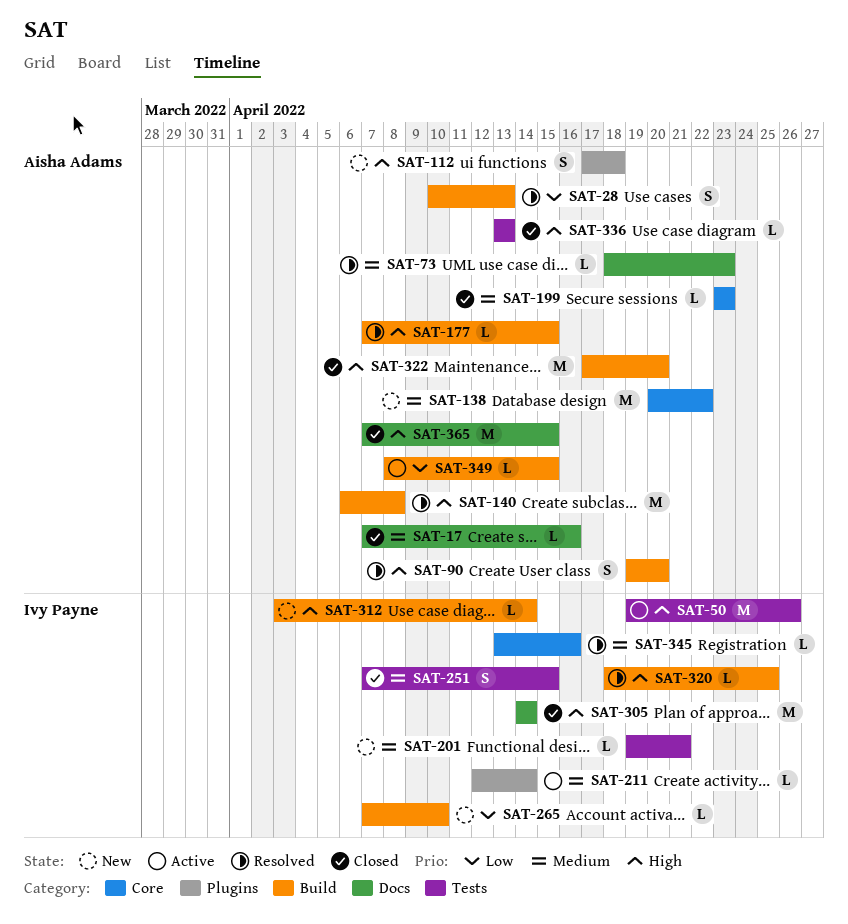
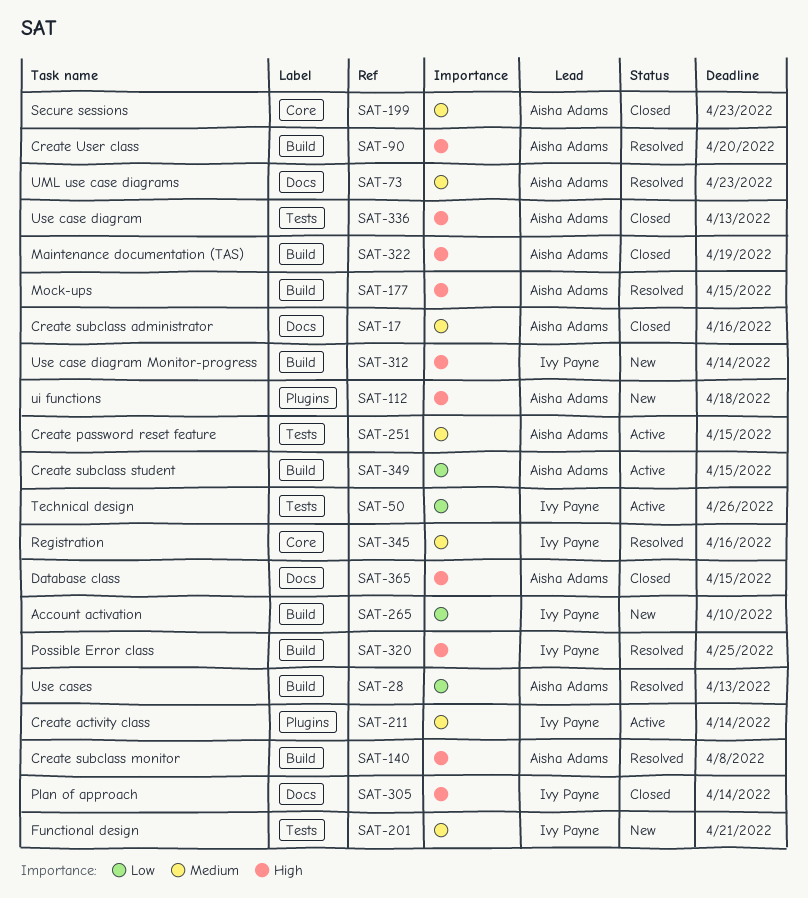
SAT-50, priority: High -> Low
SAT-138: present -> none
SAT-251, status: Closed -> Active
SAT-251, owner: Ivy Payne -> Aisha Adams
SAT-322, due: Apr 20 -> Apr 19

